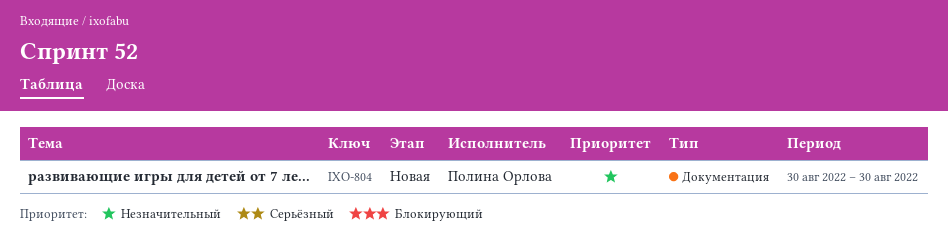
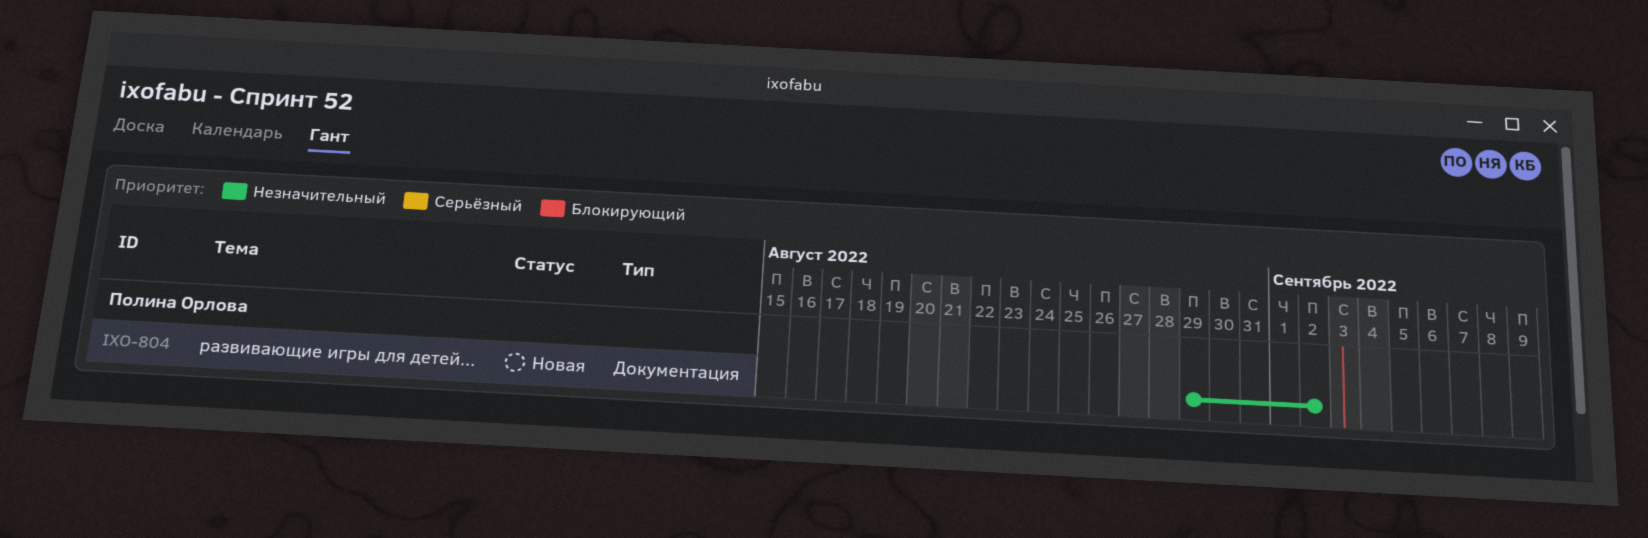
IXO-804, start: Aug 30 -> Aug 29
IXO-804, due: Aug 30 -> Sep 2

